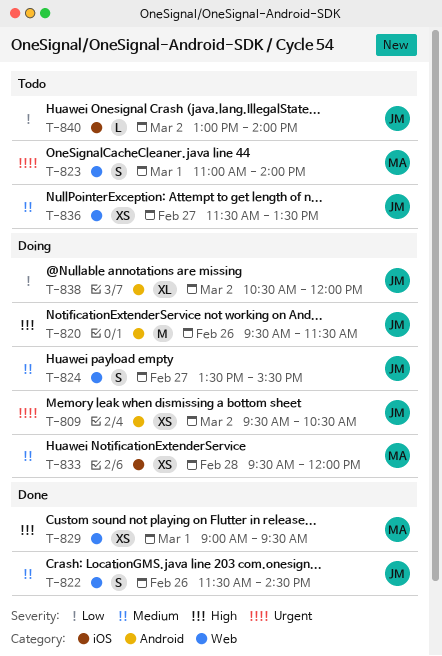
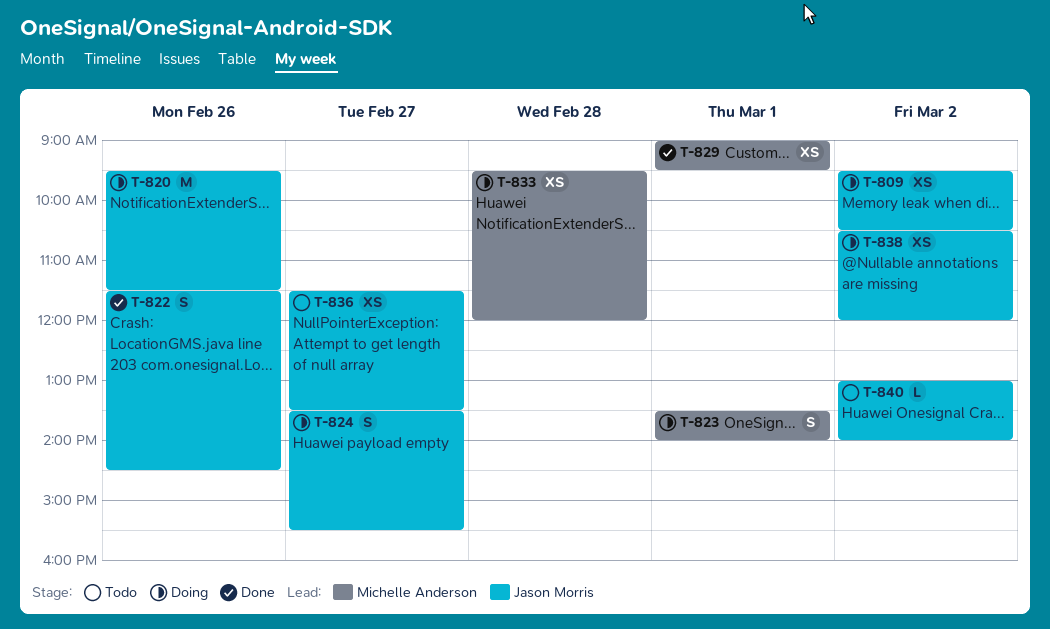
T-823, status: Todo -> Doing
T-823, begins: 11:00 -> 13:30
T-838, estimate: XL -> XS

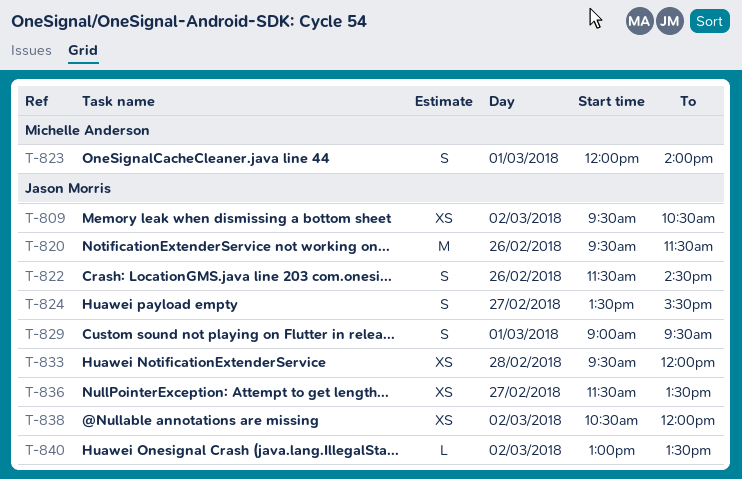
T-823, begins: 13:30 -> 12:00
T-829, owner: Michelle Anderson -> Jason Morris
T-829, estimate: XS -> S
T-833, owner: Michelle Anderson -> Jason Morris
T-840, ends: 14:00 -> 13:30

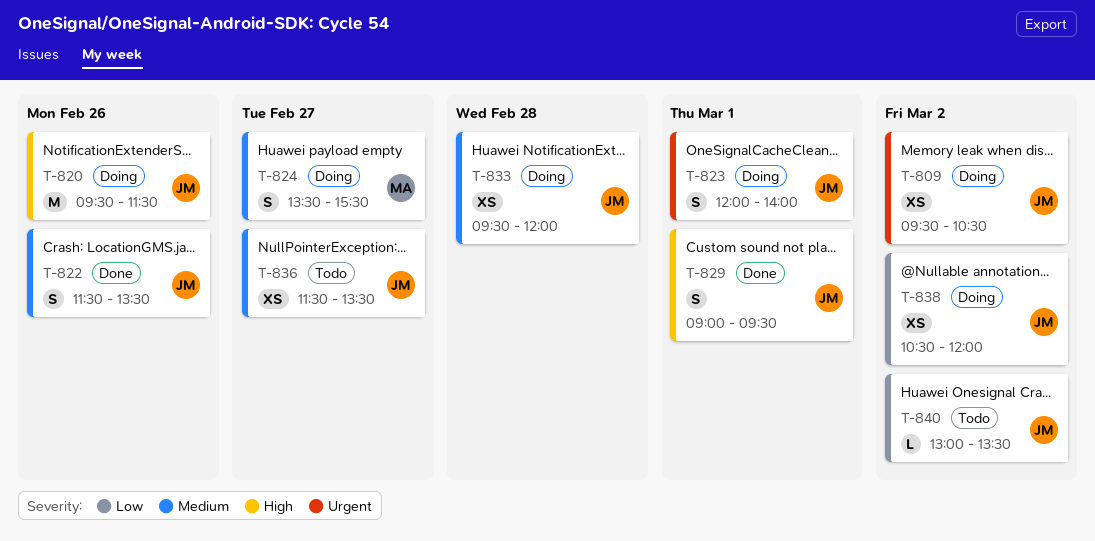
T-822, ends: 14:30 -> 13:30
T-823, owner: Michelle Anderson -> Jason Morris
T-824, owner: Jason Morris -> Michelle Anderson

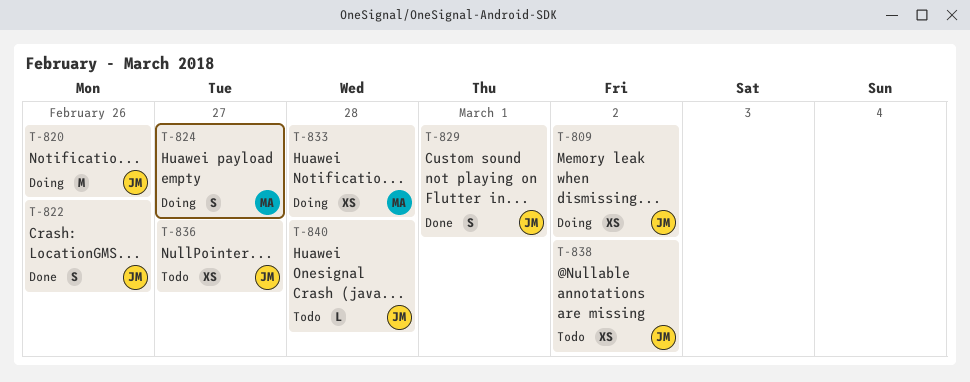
T-823: present -> none
T-833, owner: JM -> MA
T-838, status: Doing -> Todo
T-840, day: Mar 2 -> Feb 28

